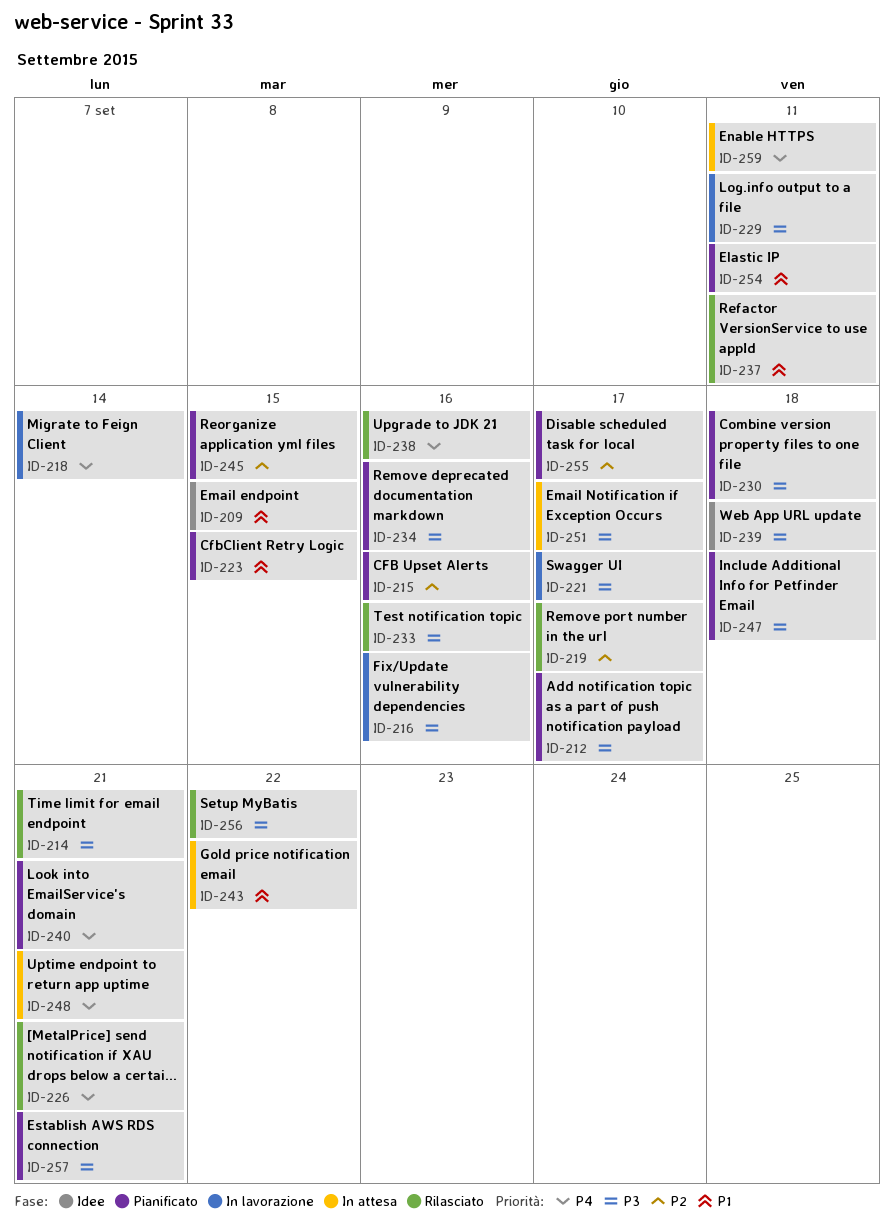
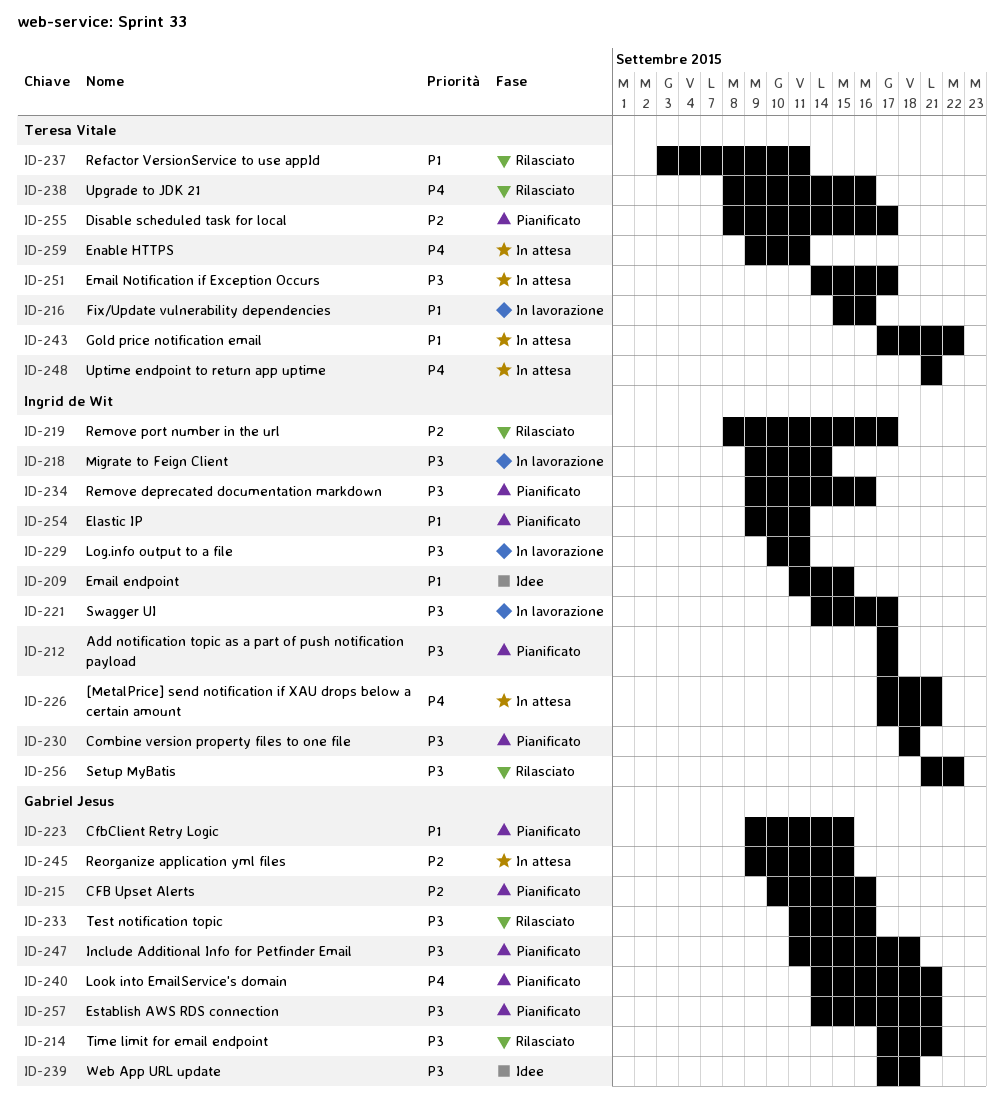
ID-216, priority: P3 -> P1
ID-218, priority: P4 -> P3
ID-226, status: Rilasciato -> In attesa
ID-245, status: Pianificato -> In attesa

